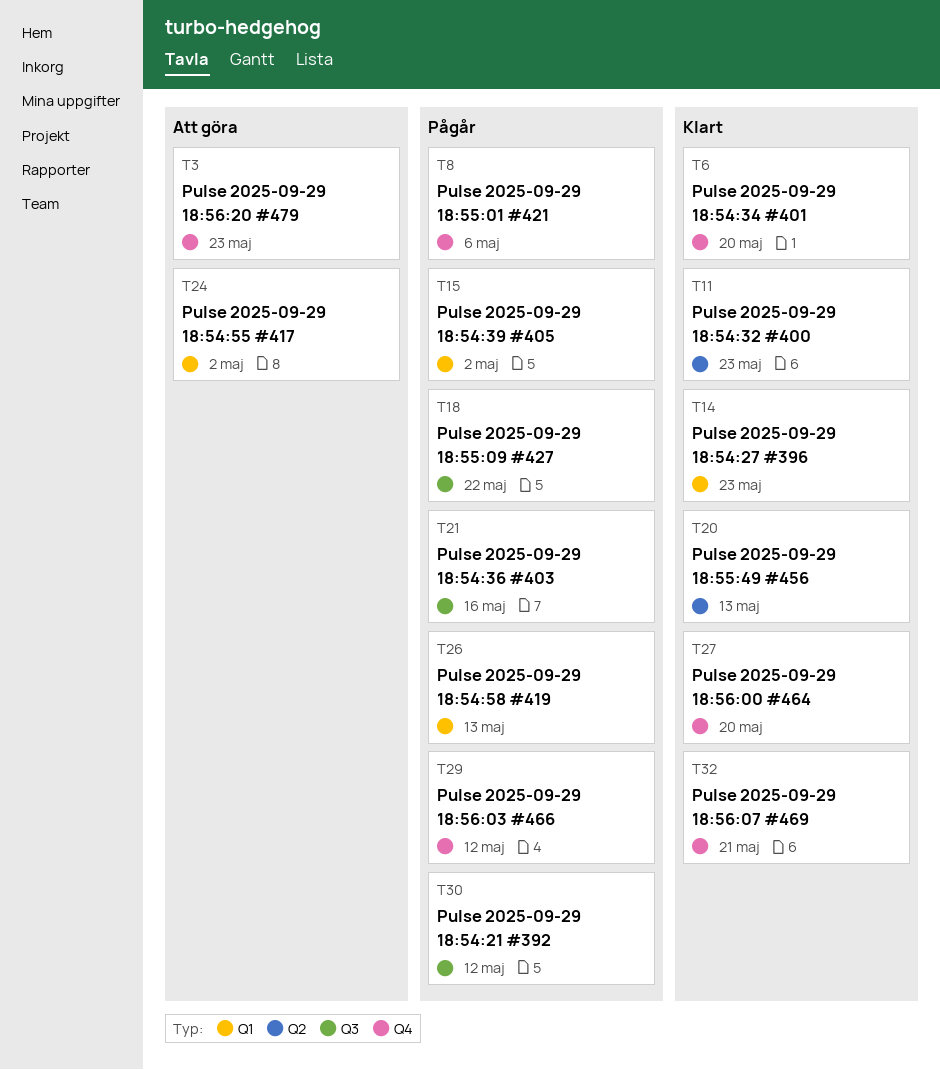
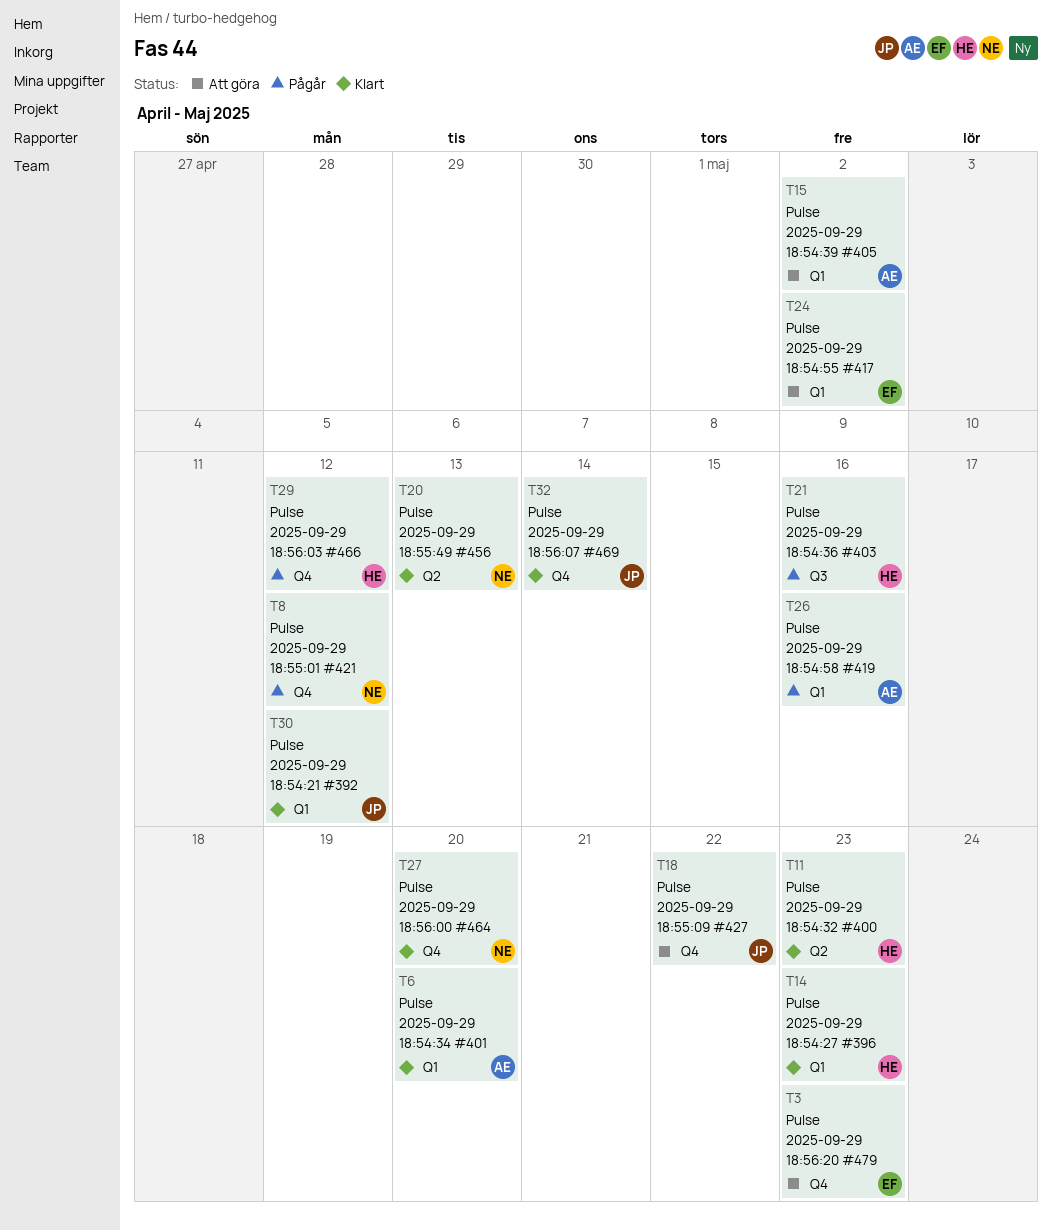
T6, label: Q4 -> Q1
T8, due: May 6 -> May 12
T15, status: Pågår -> Att göra
T18, status: Pågår -> Att göra
T18, label: Q3 -> Q4
T26, due: May 13 -> May 16
T30, status: Pågår -> Klart
T30, label: Q3 -> Q1
T32, due: May 21 -> May 14

